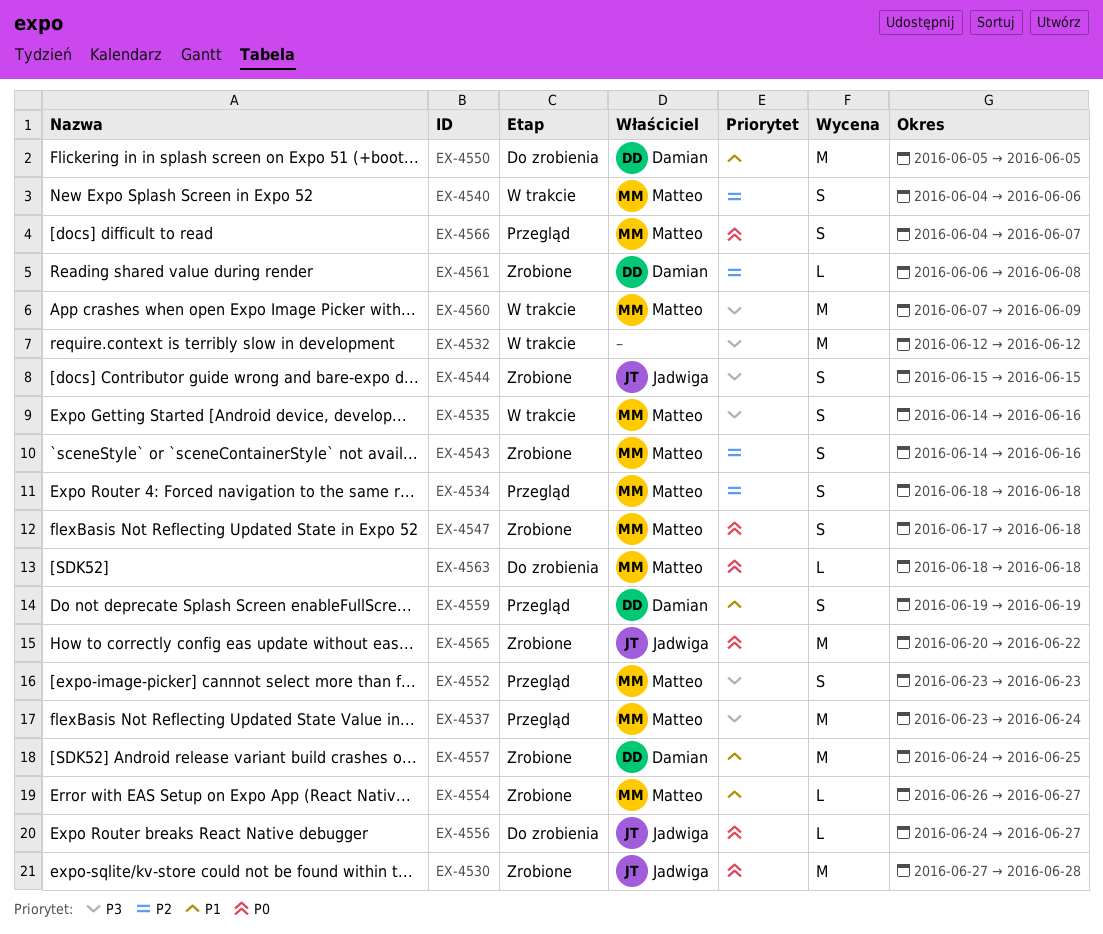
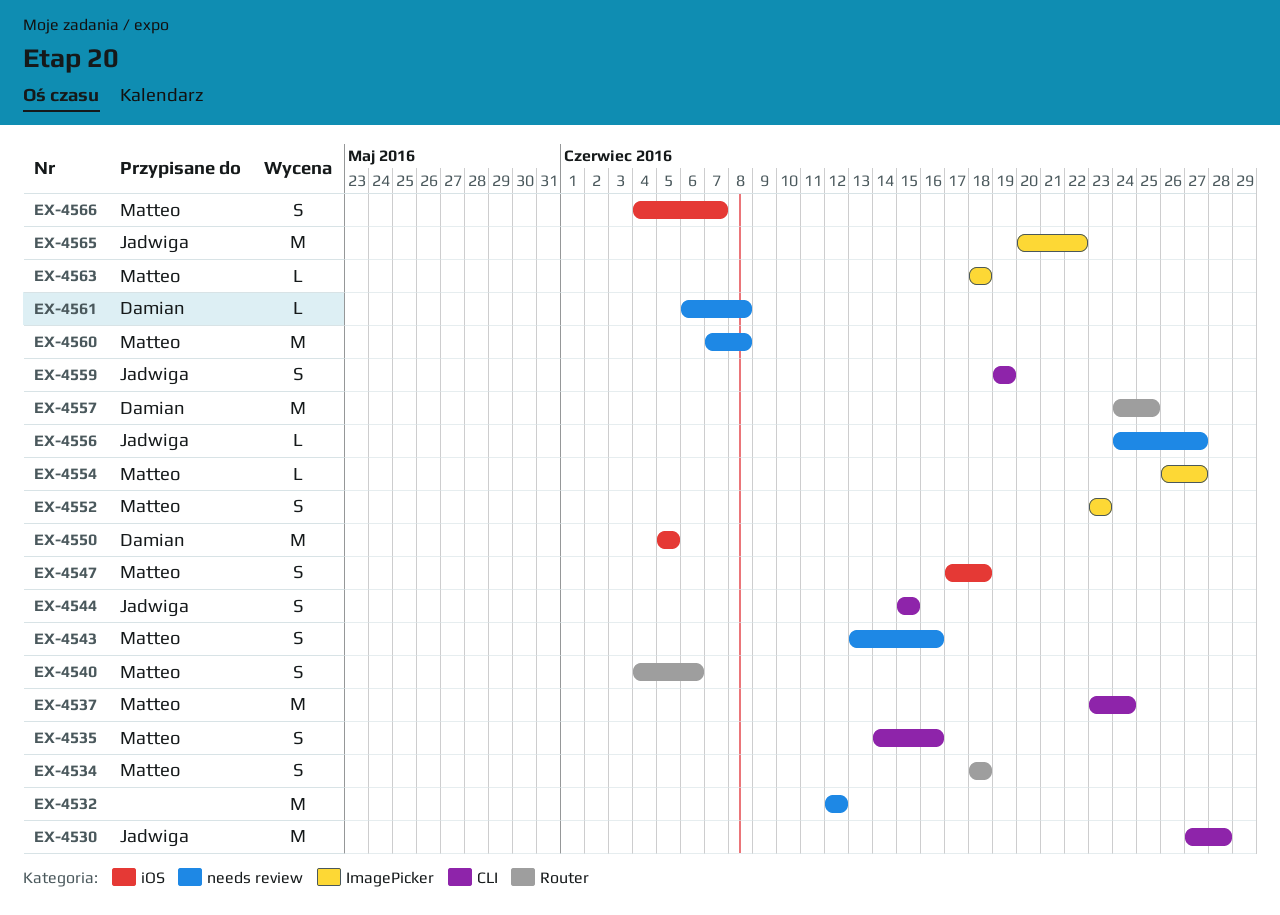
EX-4543, start: Jun 14 -> Jun 13
EX-4559, owner: Damian -> Jadwiga
EX-4560, due: Jun 9 -> Jun 8

